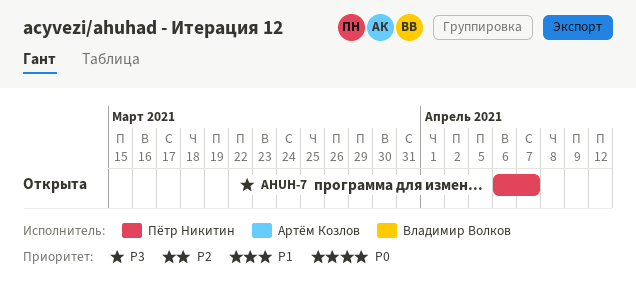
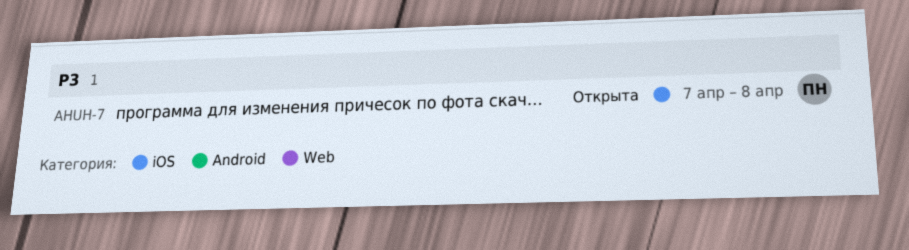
AHUH-7, start: Apr 6 -> Apr 7
AHUH-7, due: Apr 7 -> Apr 8

